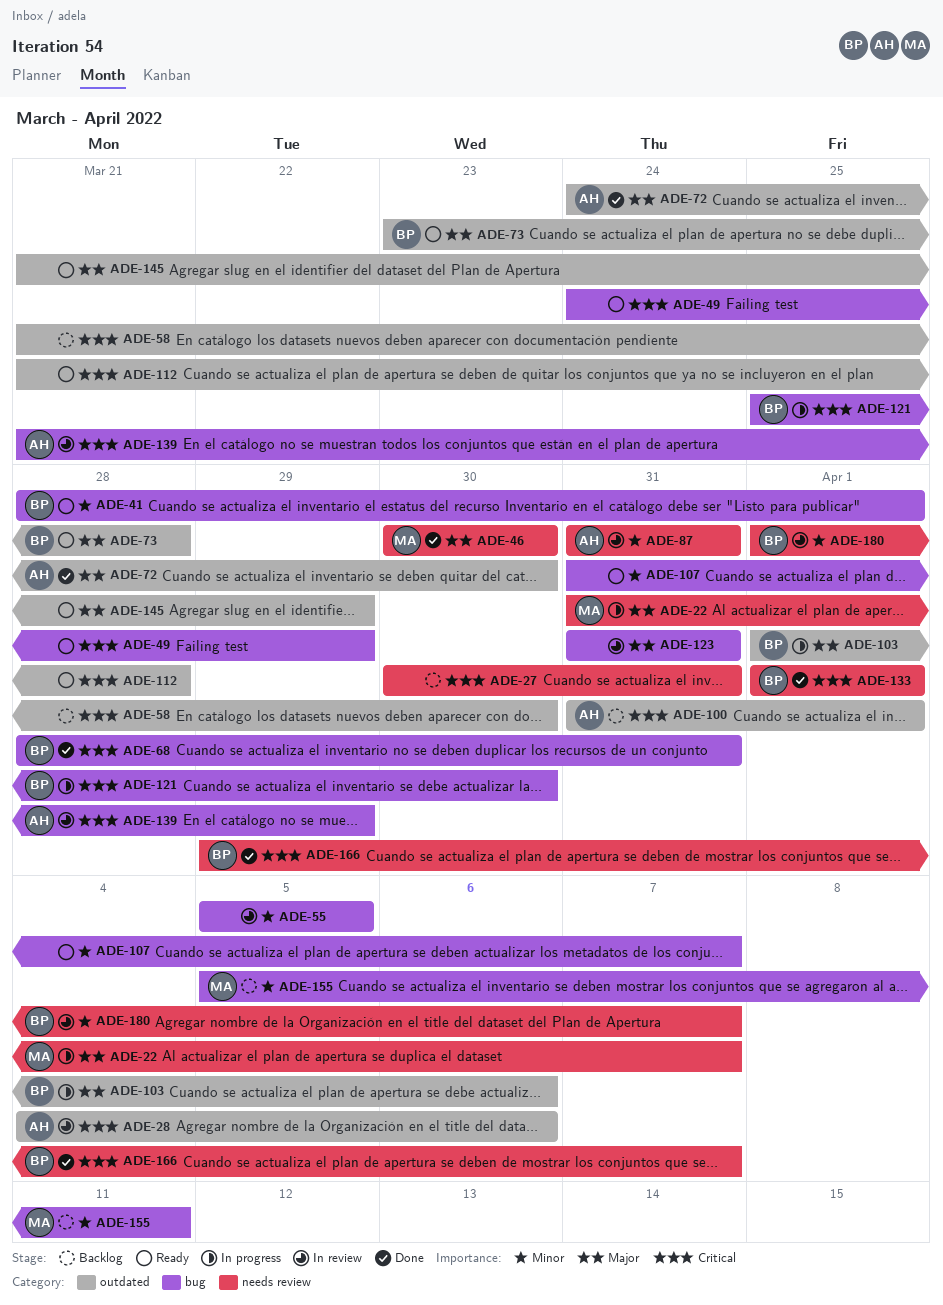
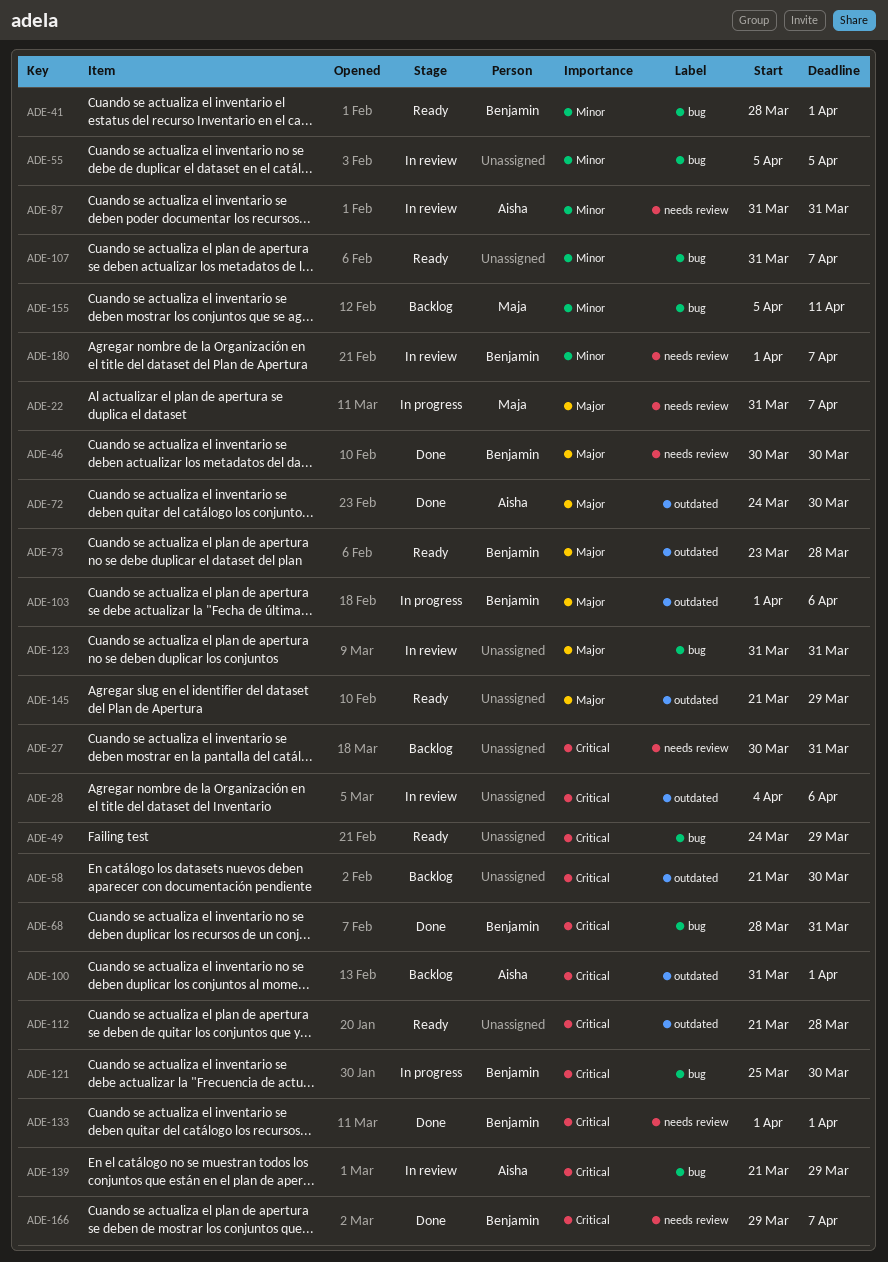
ADE-28, owner: Aisha -> none
ADE-46, owner: Maja -> Benjamin

